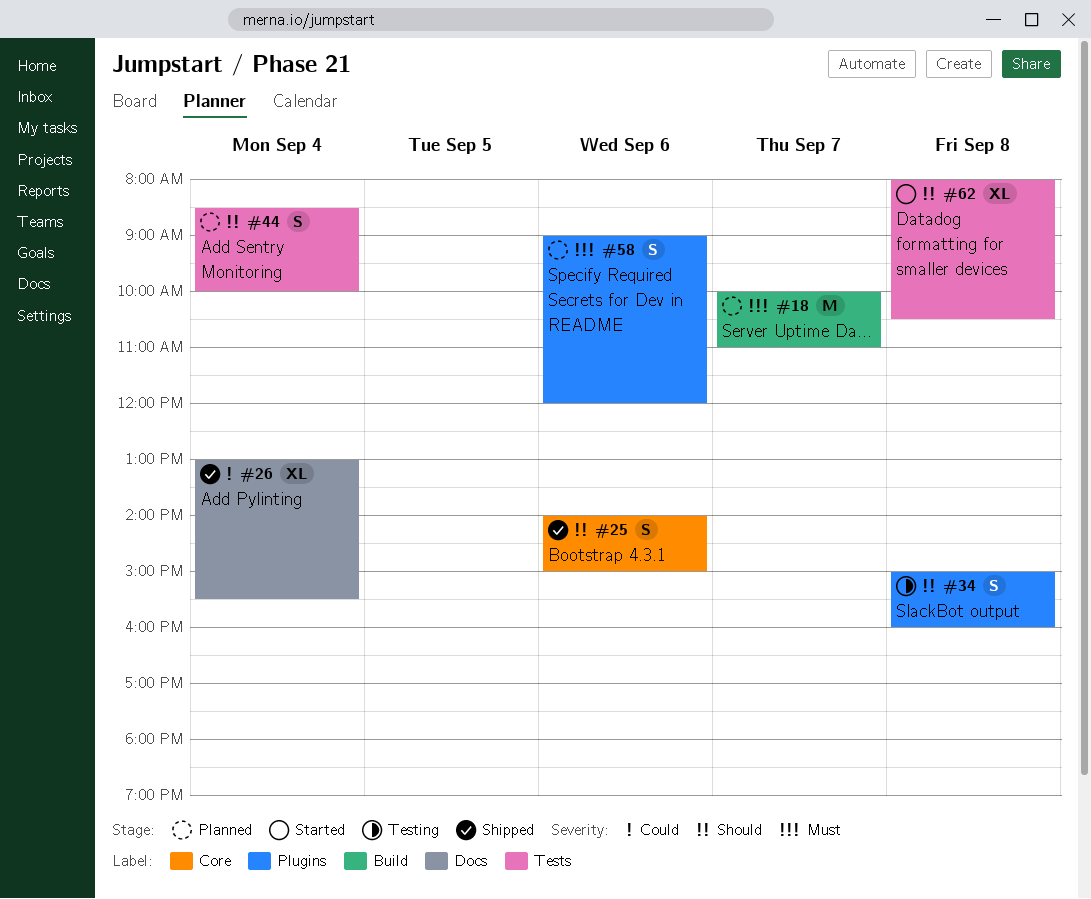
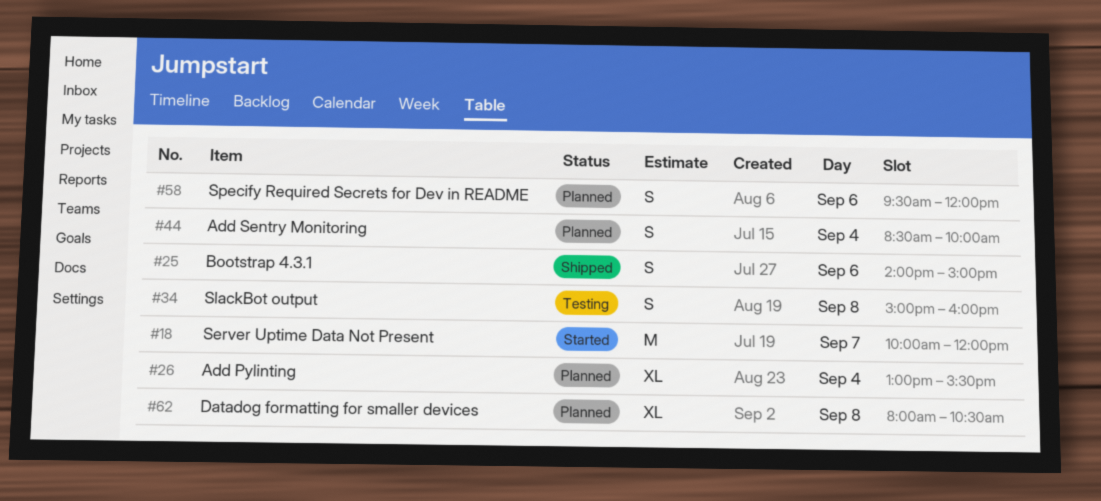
#18, status: Planned -> Started
#18, ends: 11:00 -> 12:00
#26, status: Shipped -> Planned
#58, begins: 09:00 -> 09:30
#62, status: Started -> Planned

